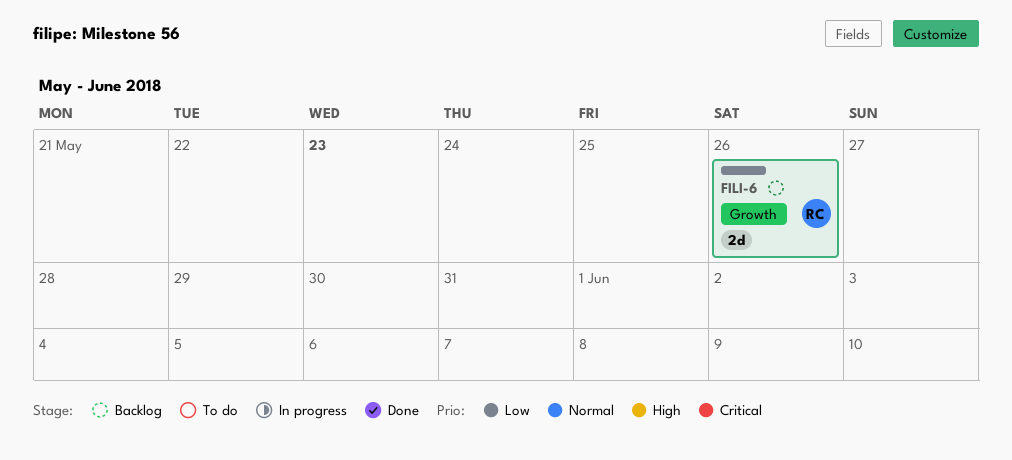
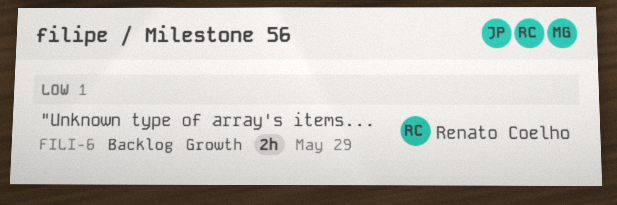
FILI-6, estimate: 2d -> 2h
FILI-6, due: May 26 -> May 29

